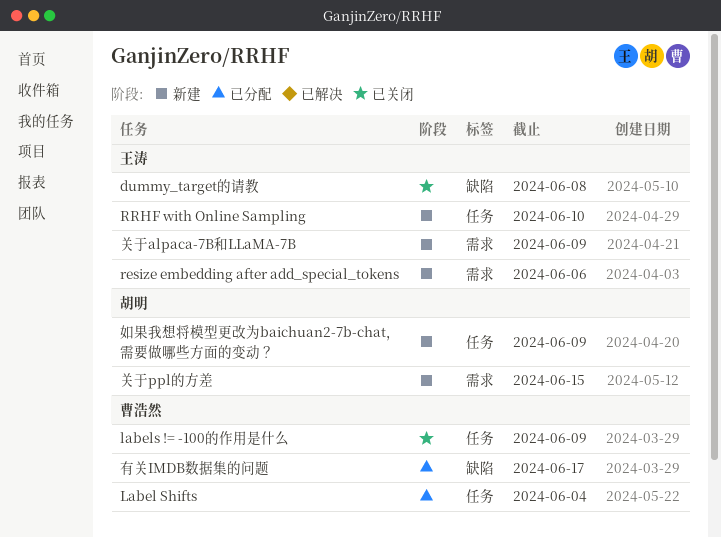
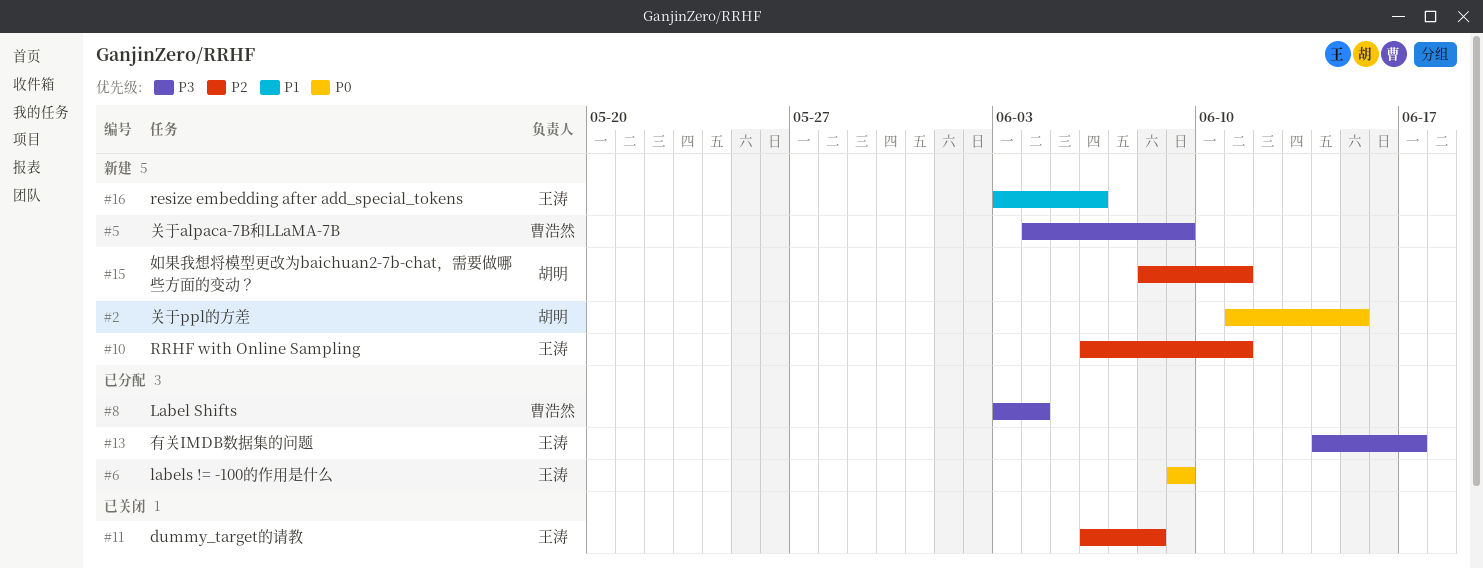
labels != -100的作用是什么, status: 已关闭 -> 已分配
labels != -100的作用是什么, owner: 曹浩然 -> 王涛
RRHF with Online Sampling, due: Jun 10 -> Jun 11
关于alpaca-7B和LLaMA-7B, owner: 王涛 -> 曹浩然
如果我想将模型更改为baichuan2-7b-chat，需要做哪些方面的变动？, due: Jun 9 -> Jun 11
有关IMDB数据集的问题, owner: 曹浩然 -> 王涛

